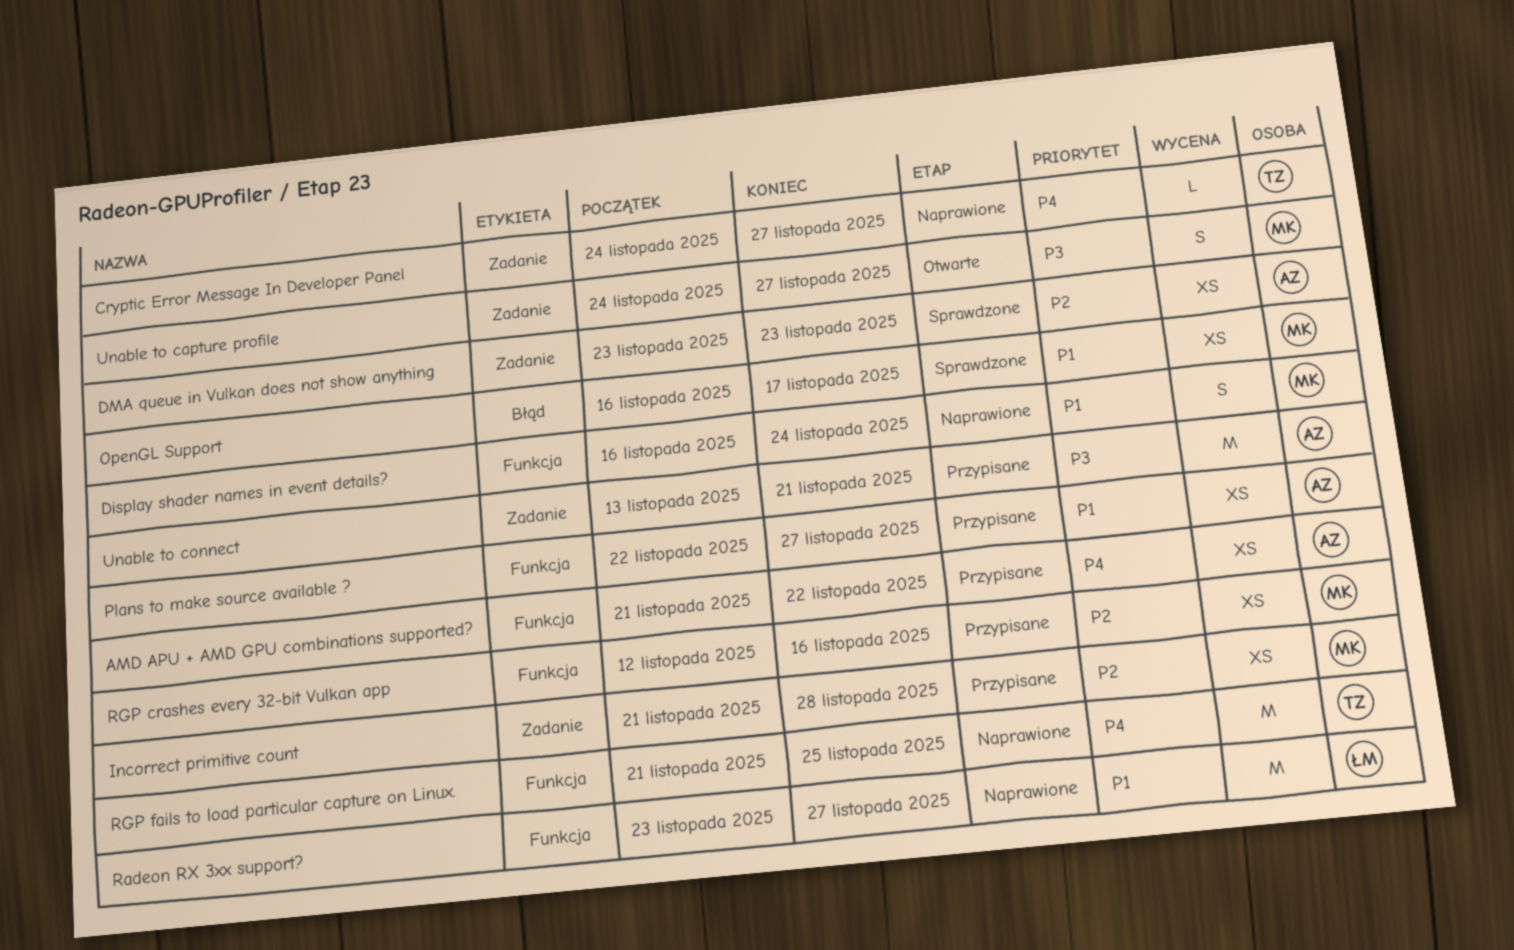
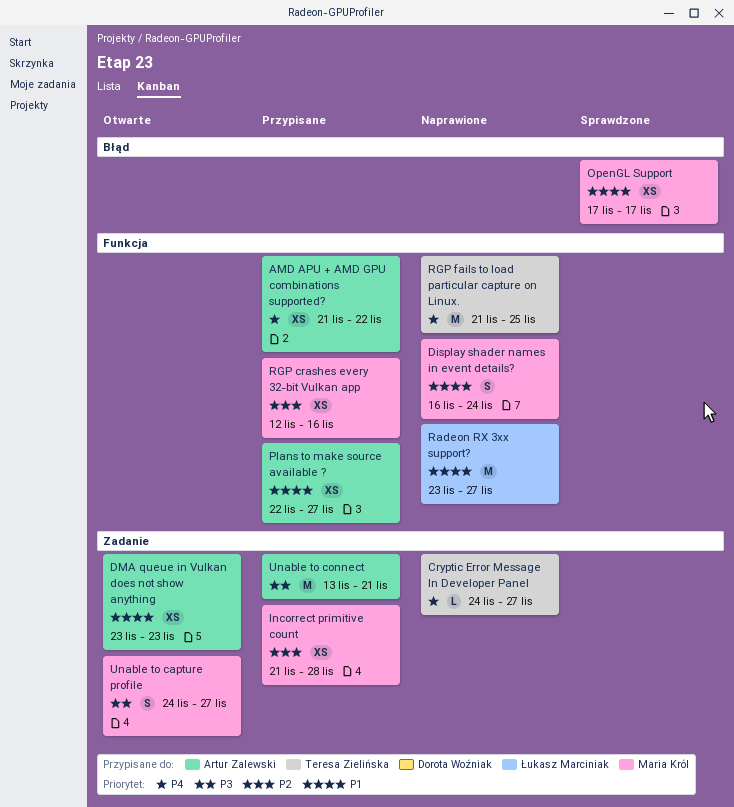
DMA queue in Vulkan does not show anything, status: Sprawdzone -> Otwarte
DMA queue in Vulkan does not show anything, priority: P2 -> P1
OpenGL Support, start: Nov 16 -> Nov 17

